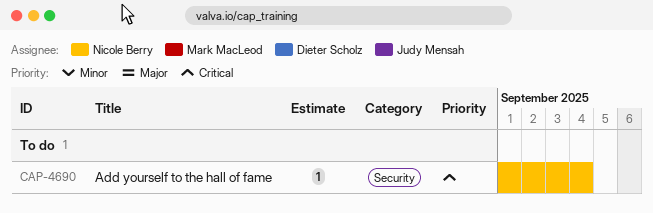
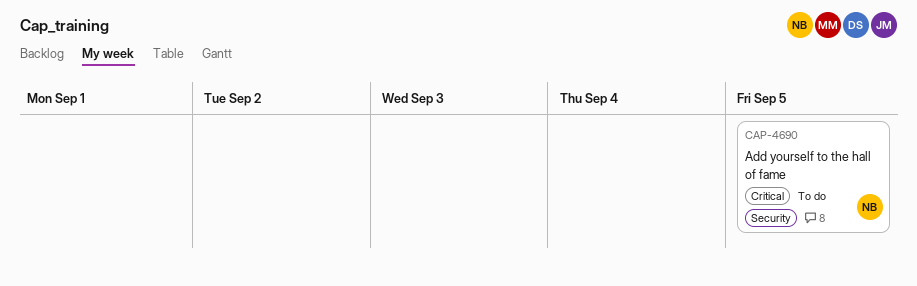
CAP-4690, due: Sep 4 -> Sep 5

